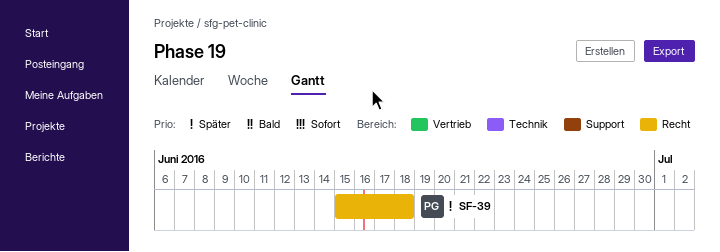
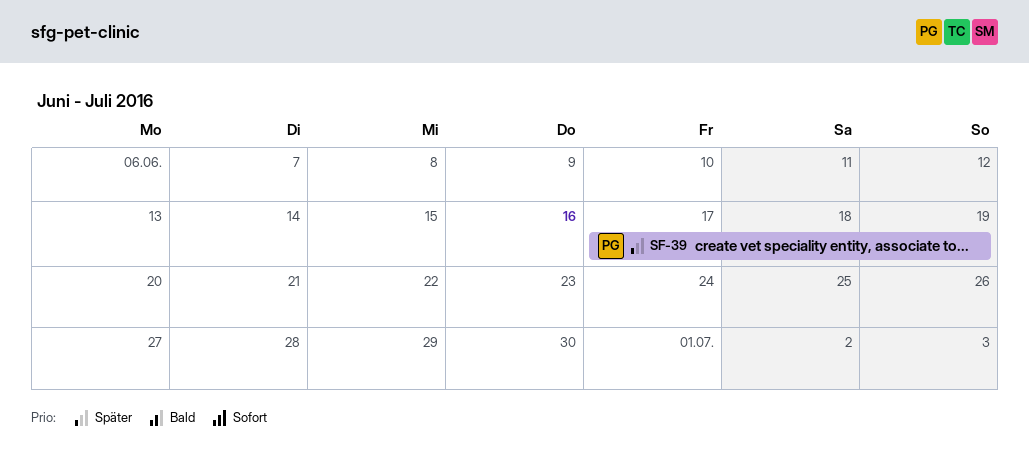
SF-39, start: Jun 15 -> Jun 17
SF-39, due: Jun 18 -> Jun 19

